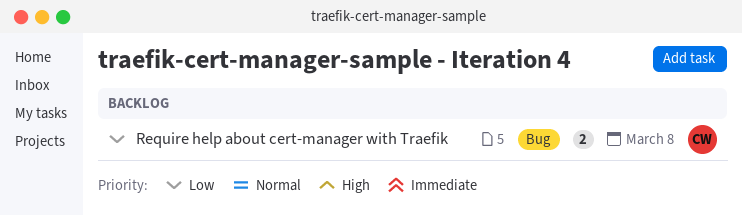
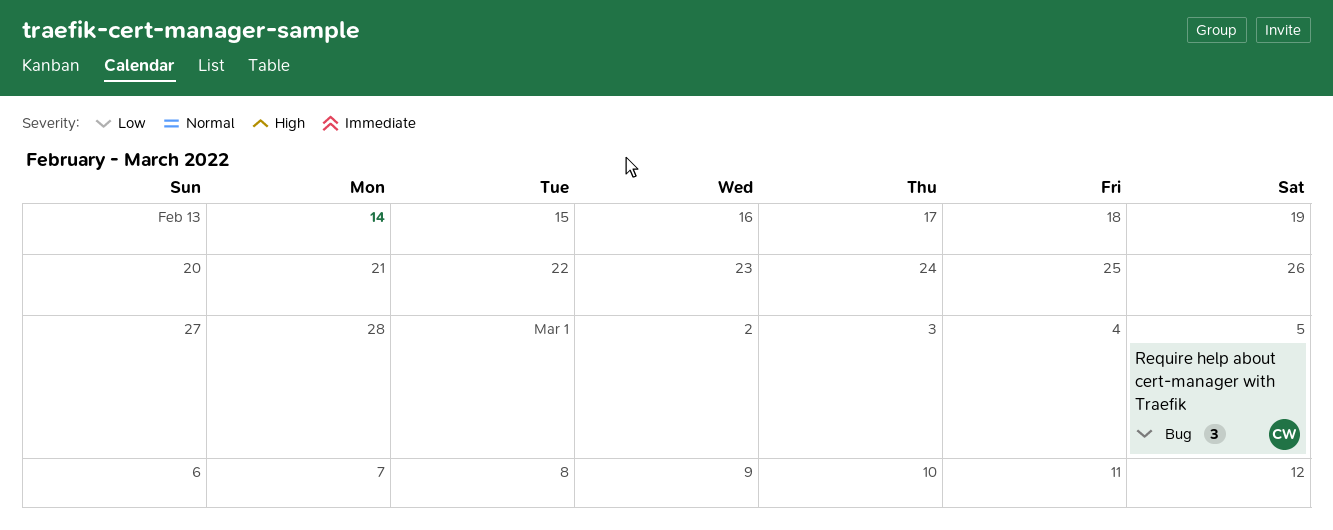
Require help about cert-manager with Traefik, estimate: 2 -> 3
Require help about cert-manager with Traefik, due: Mar 8 -> Mar 5

